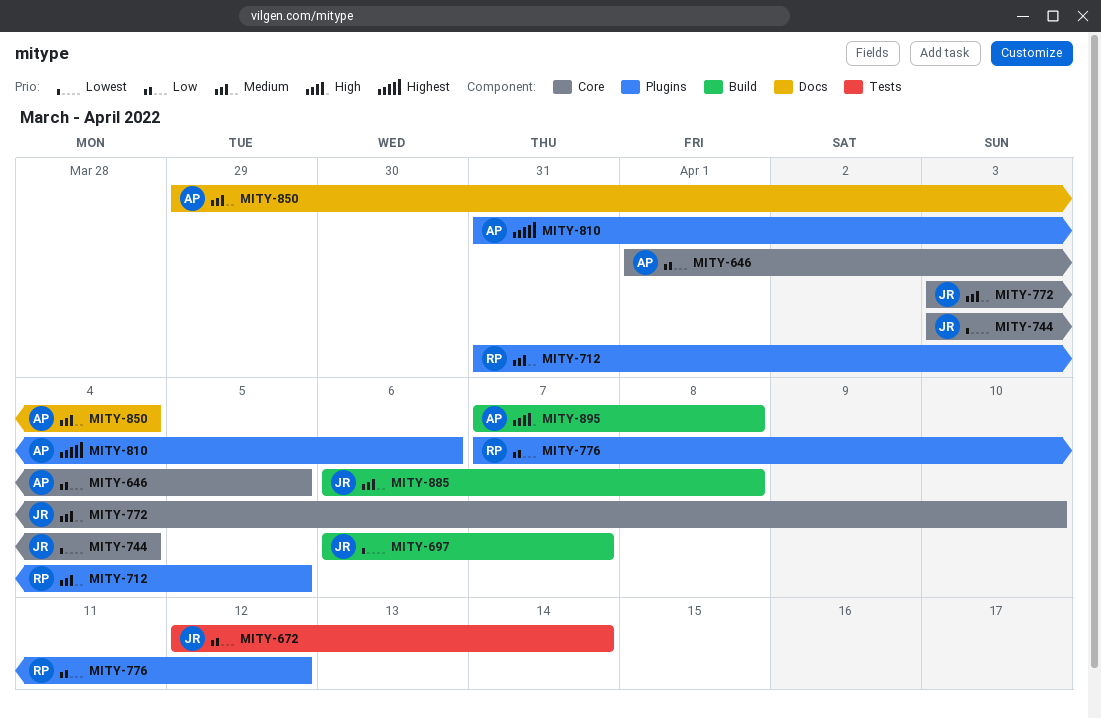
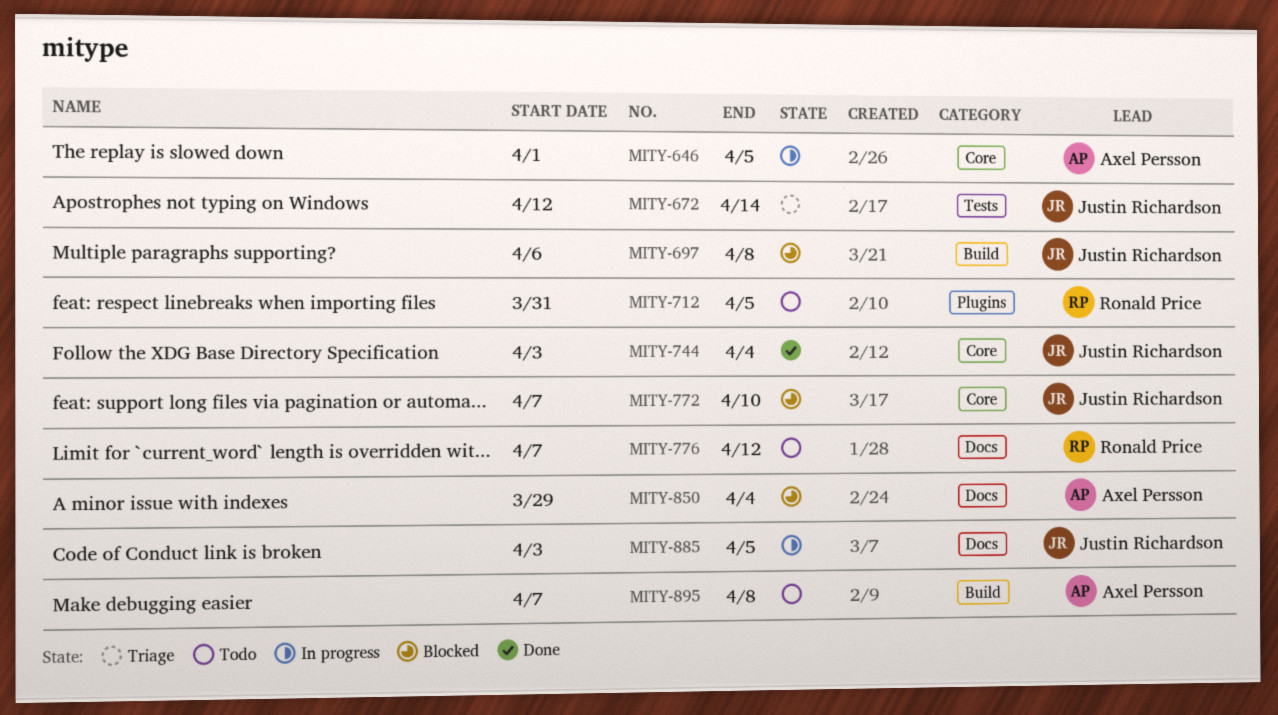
MITY-697, due: Apr 7 -> Apr 8
MITY-772, start: Apr 3 -> Apr 7
MITY-776, label: Plugins -> Docs
MITY-810: present -> none
MITY-885, label: Build -> Docs
MITY-885, start: Apr 6 -> Apr 3
MITY-885, due: Apr 8 -> Apr 5

